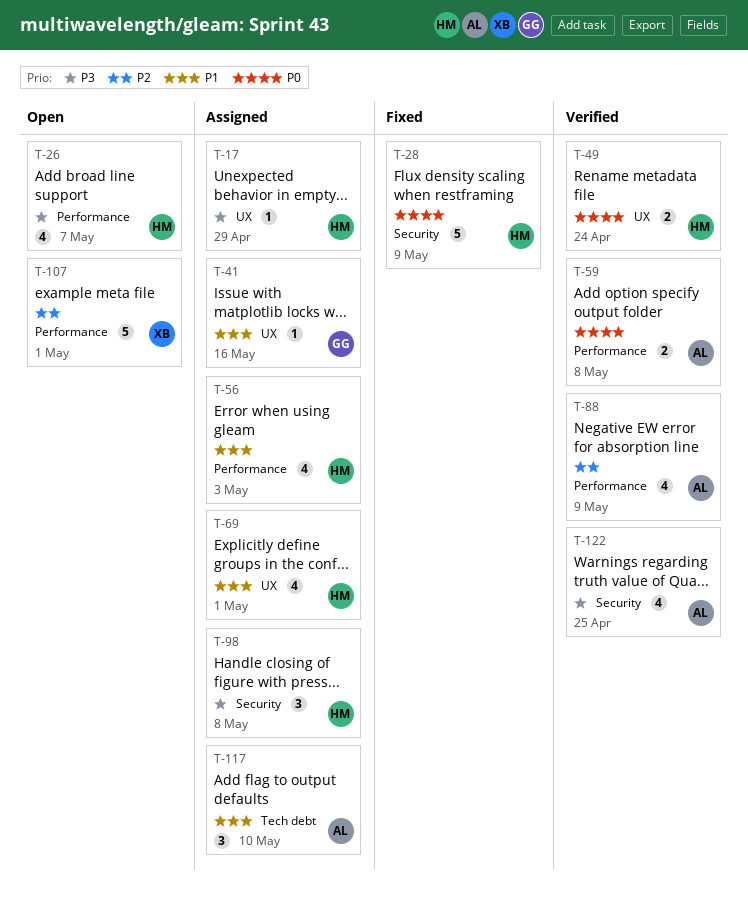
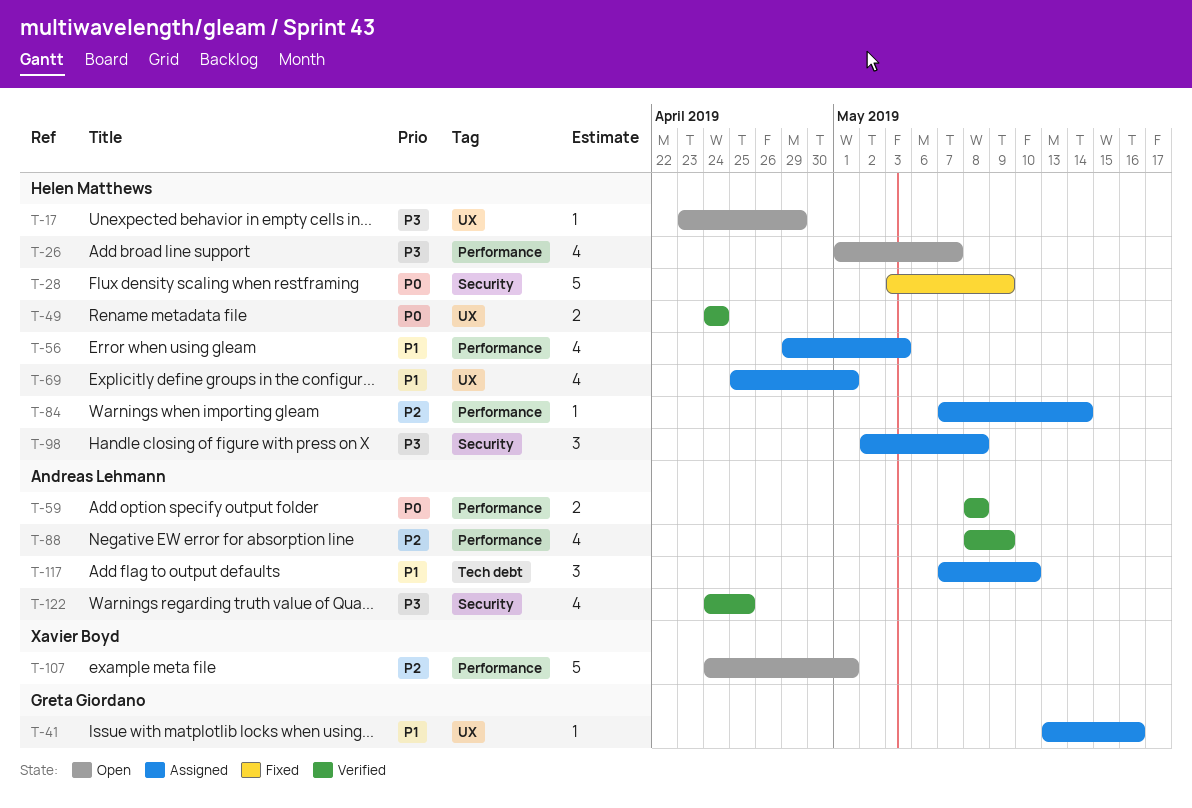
T-17, status: Assigned -> Open
T-84: none -> present

